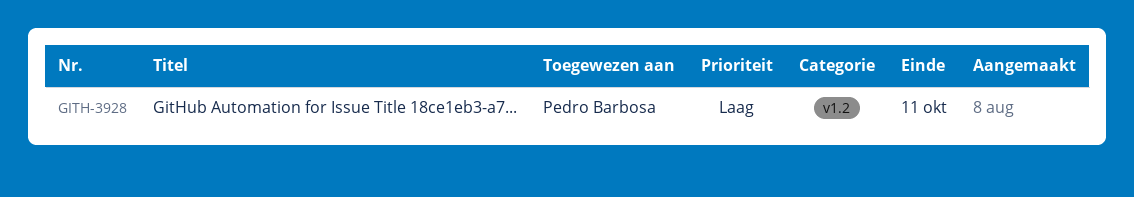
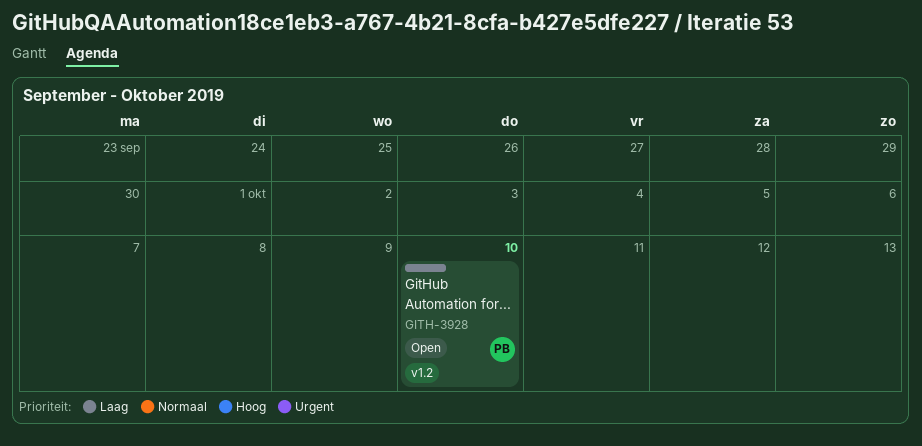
GITH-3928, due: Oct 11 -> Oct 10

